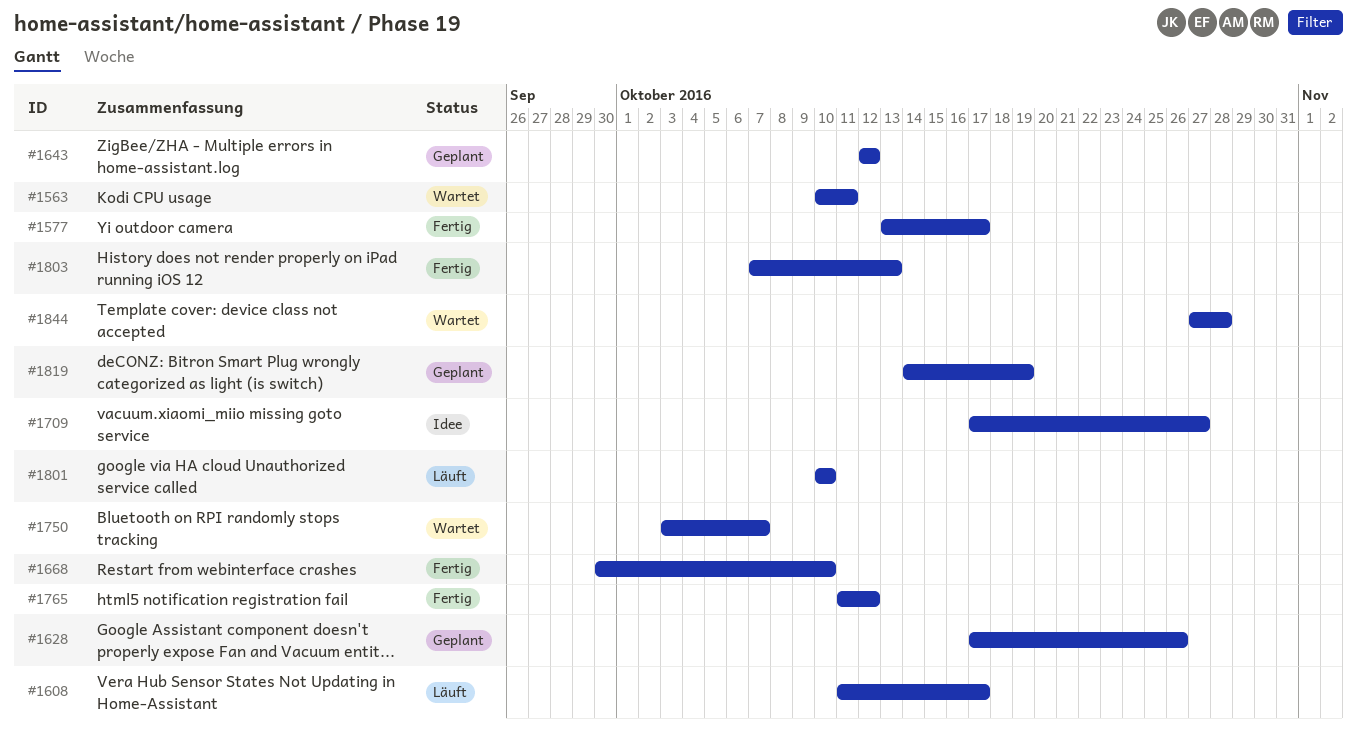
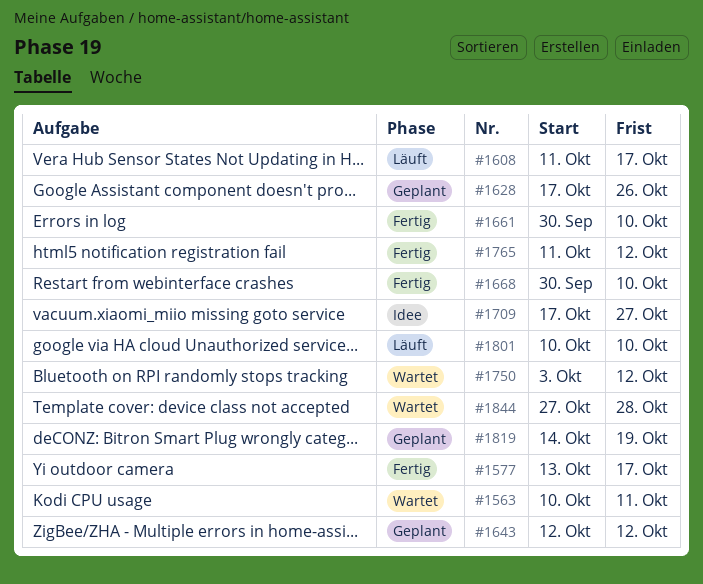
#1661: none -> present
#1750, due: Oct 7 -> Oct 12
#1803: present -> none

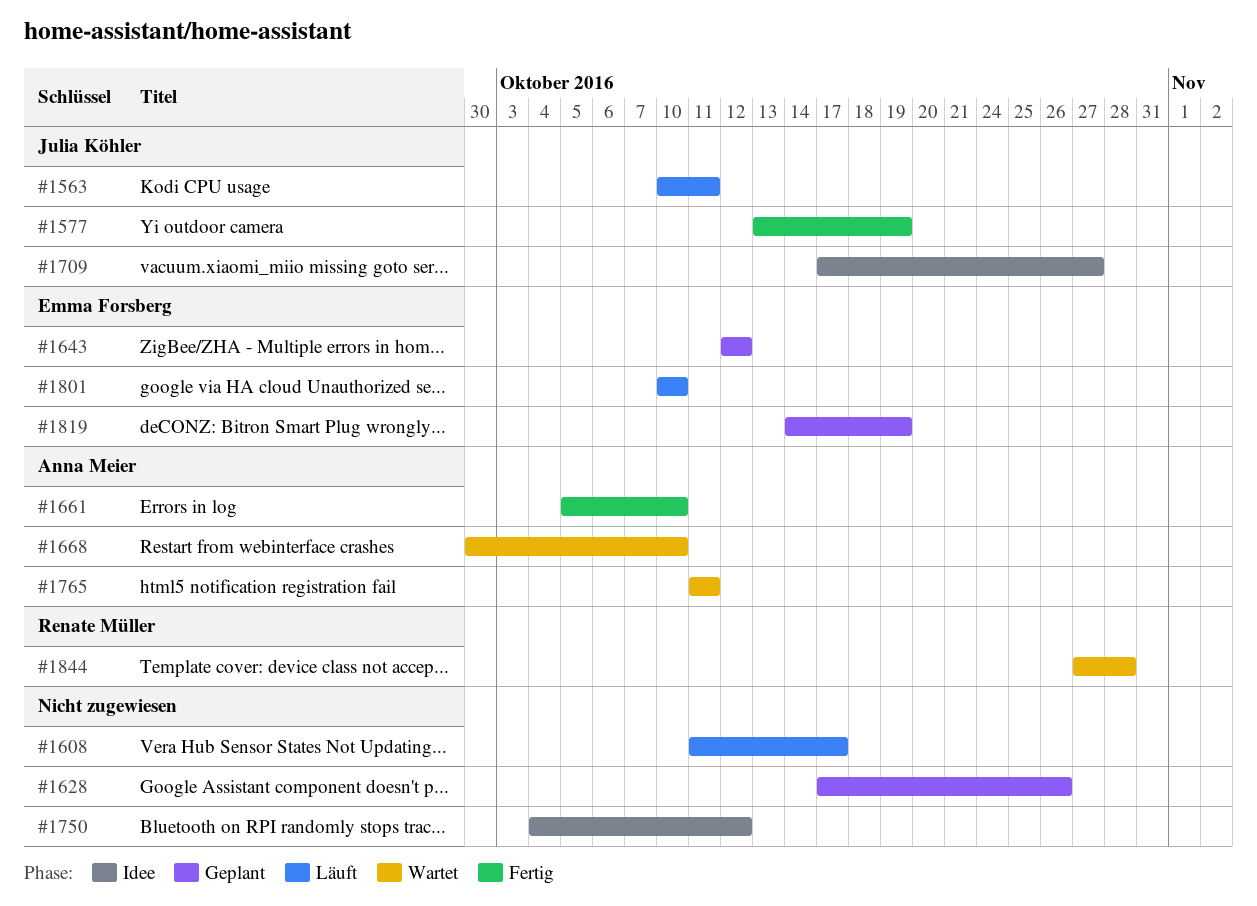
#1563, status: Wartet -> Läuft
#1577, due: Oct 17 -> Oct 19
#1661, start: Sep 30 -> Oct 5
#1668, status: Fertig -> Wartet
#1750, status: Wartet -> Idee
#1750, start: Oct 3 -> Oct 4
#1765, status: Fertig -> Wartet
#1765, due: Oct 12 -> Oct 11

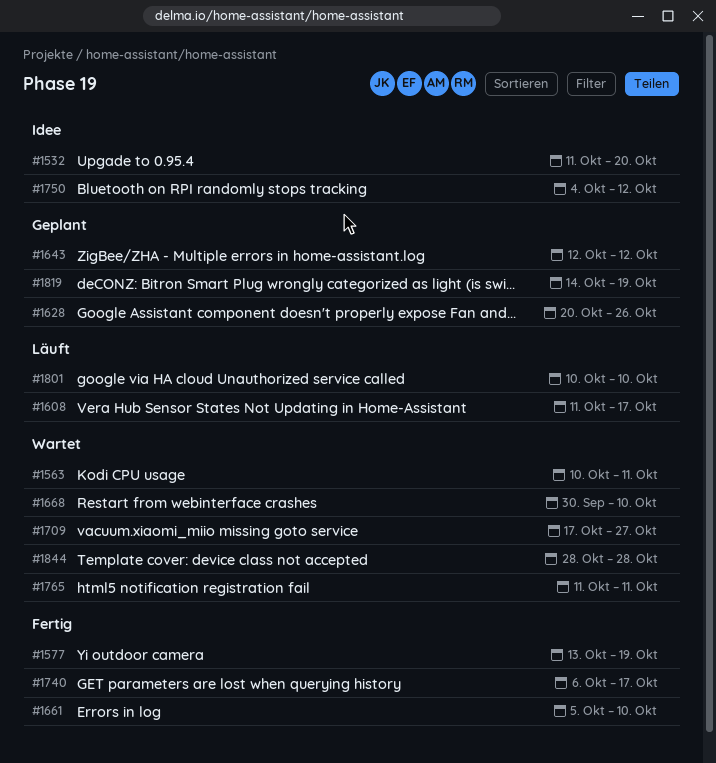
#1532: none -> present
#1563, status: Läuft -> Wartet
#1628, start: Oct 17 -> Oct 20
#1709, status: Idee -> Wartet
#1740: none -> present
#1844, start: Oct 27 -> Oct 28

